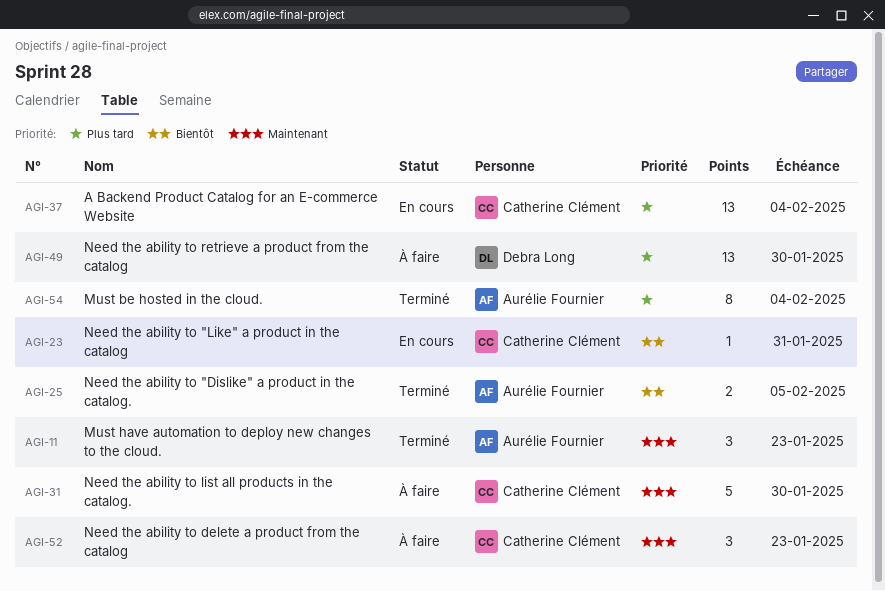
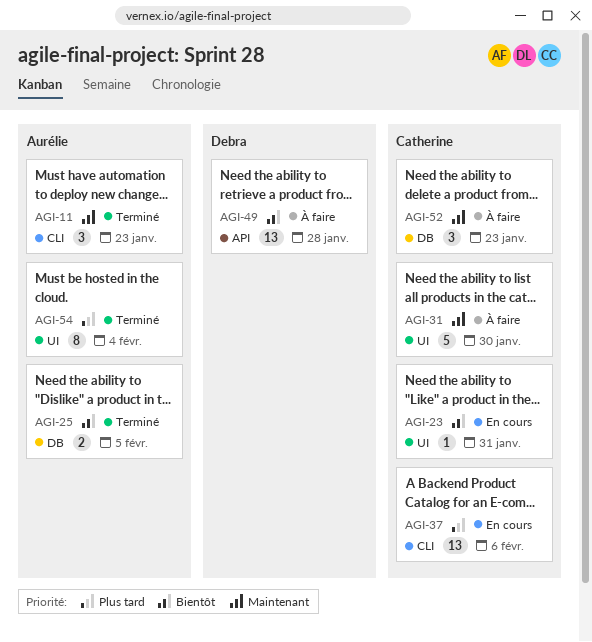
AGI-37, due: Feb 4 -> Feb 6
AGI-49, priority: Plus tard -> Bientôt
AGI-49, due: Jan 30 -> Jan 28

